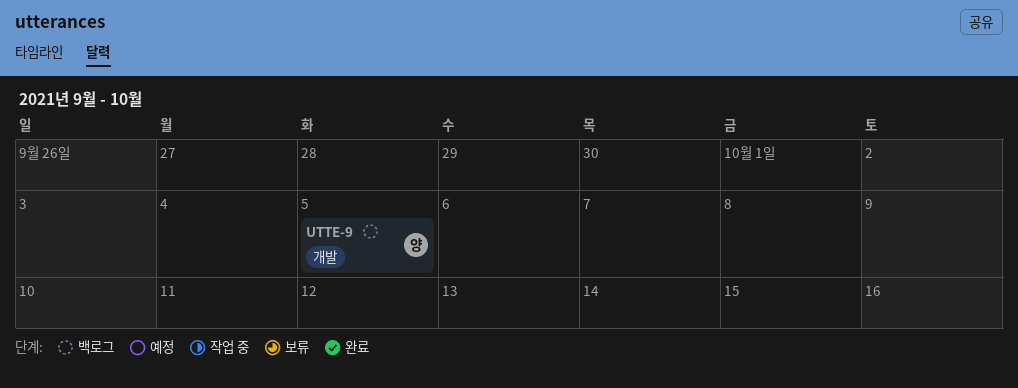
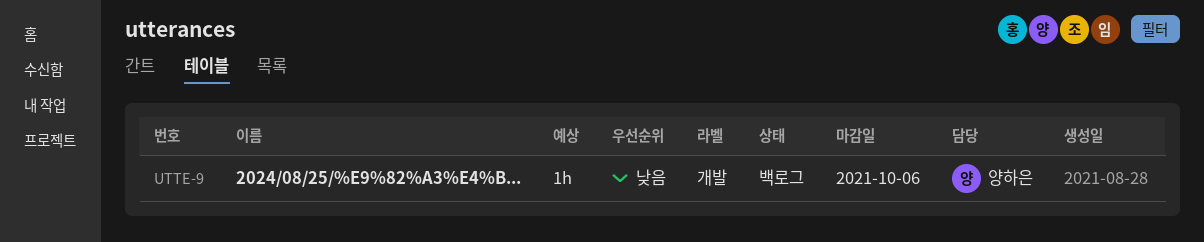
UTTE-9, due: Oct 5 -> Oct 6

